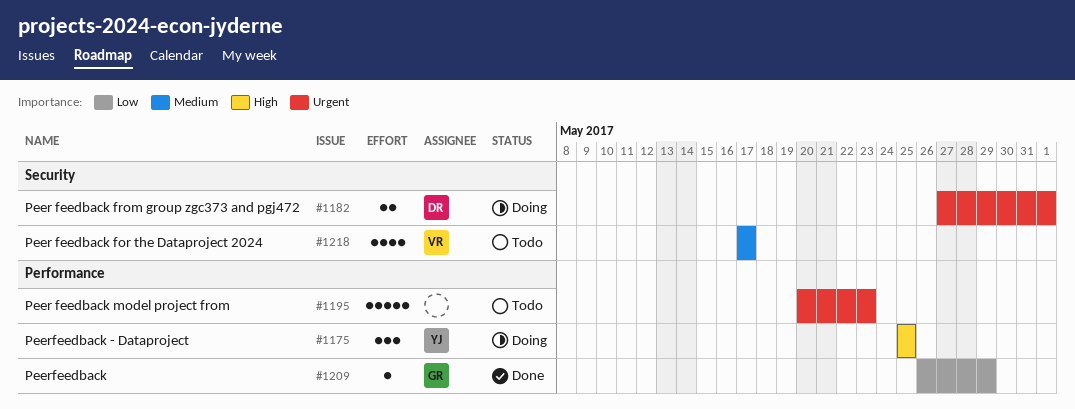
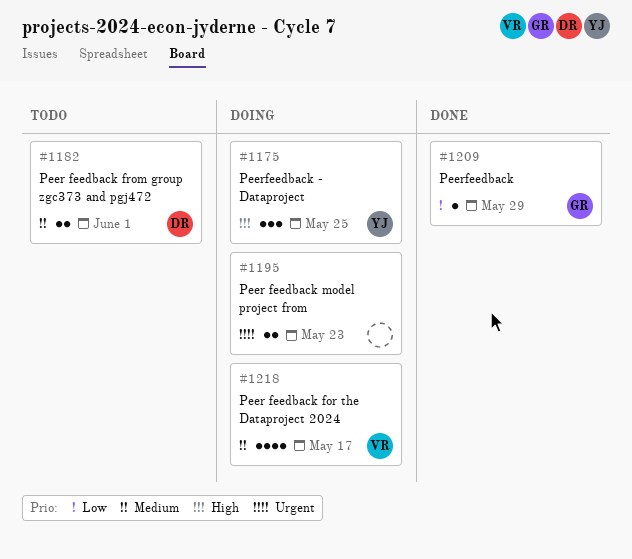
#1182, status: Doing -> Todo
#1182, priority: Urgent -> Medium
#1195, status: Todo -> Doing
#1195, estimate: 5 -> 2
#1218, status: Todo -> Doing

